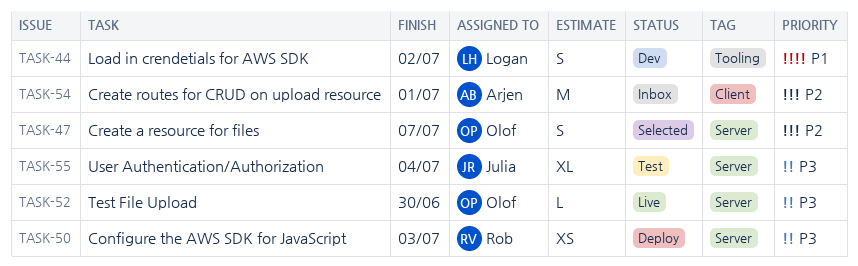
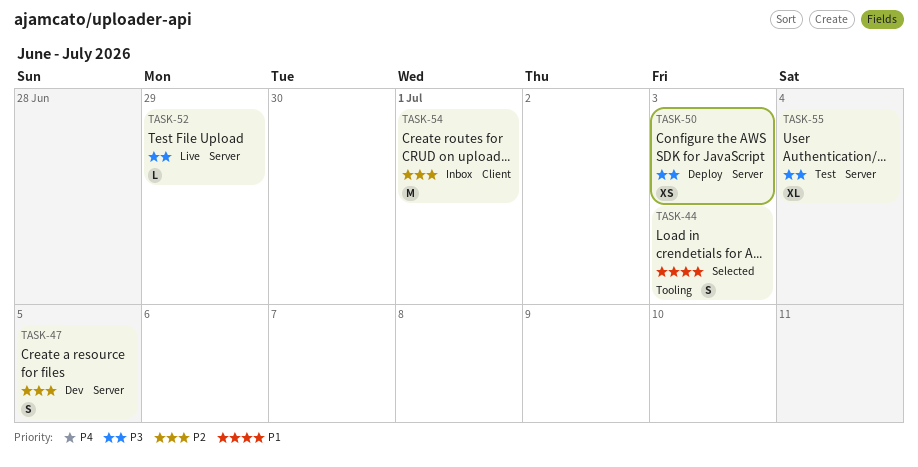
TASK-44, status: Dev -> Selected
TASK-44, due: Jul 2 -> Jul 3
TASK-47, status: Selected -> Dev
TASK-47, due: Jul 7 -> Jul 5
TASK-52, due: Jun 30 -> Jun 29

